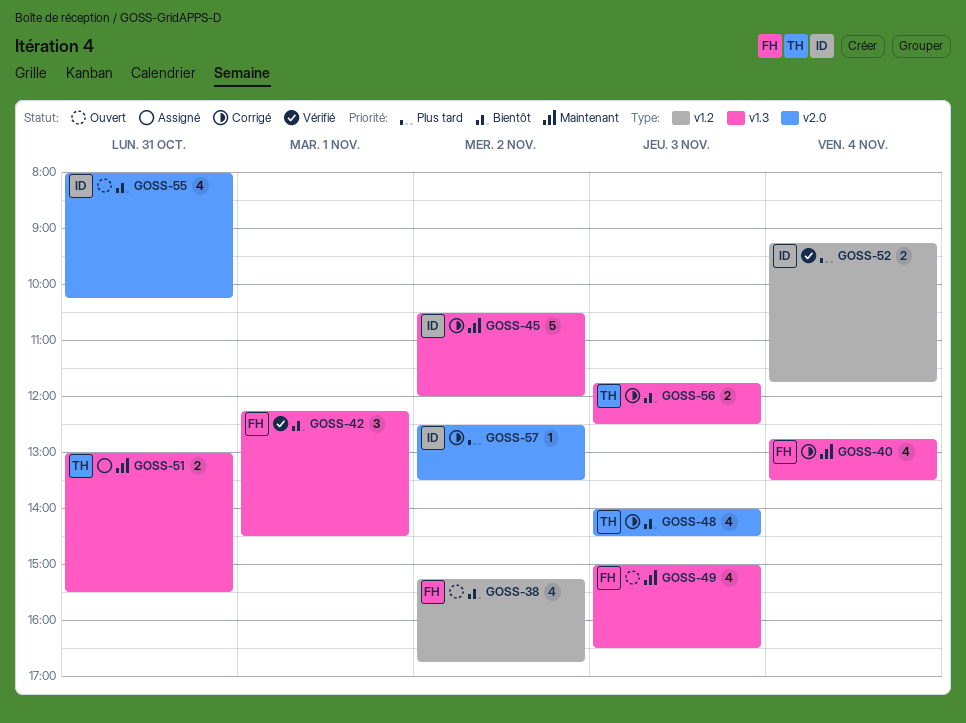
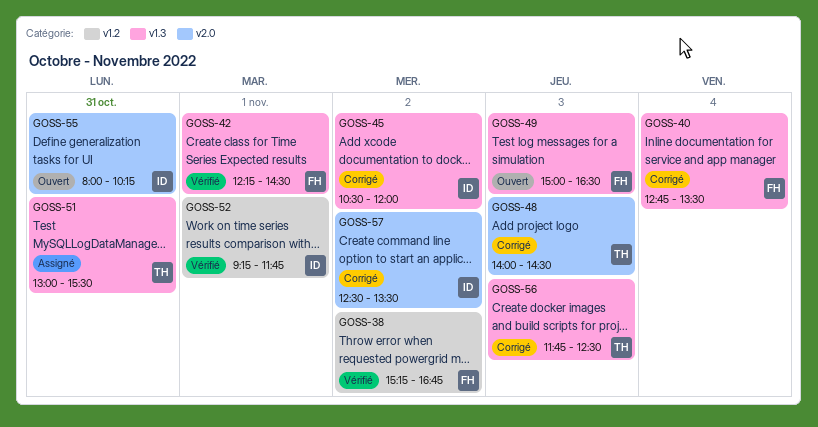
GOSS-38, status: Ouvert -> Vérifié
GOSS-52, day: Nov 4 -> Nov 1

